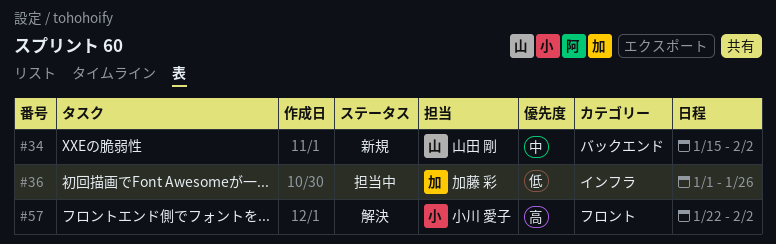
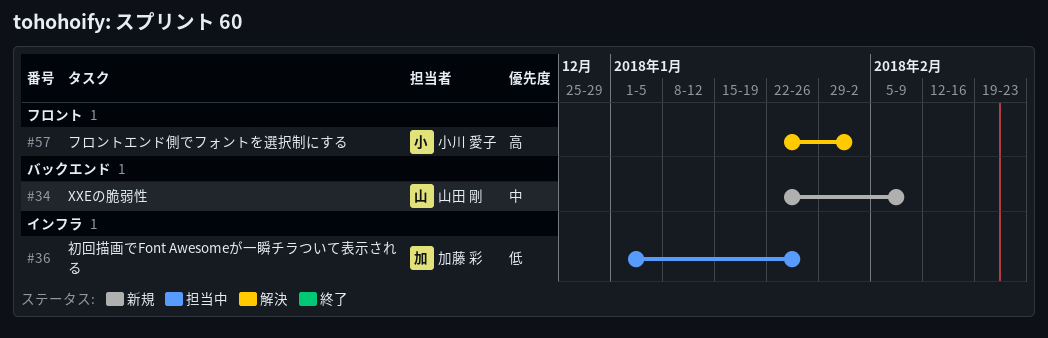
#34, start: Jan 15 -> Jan 22
#34, due: Feb 2 -> Feb 9

